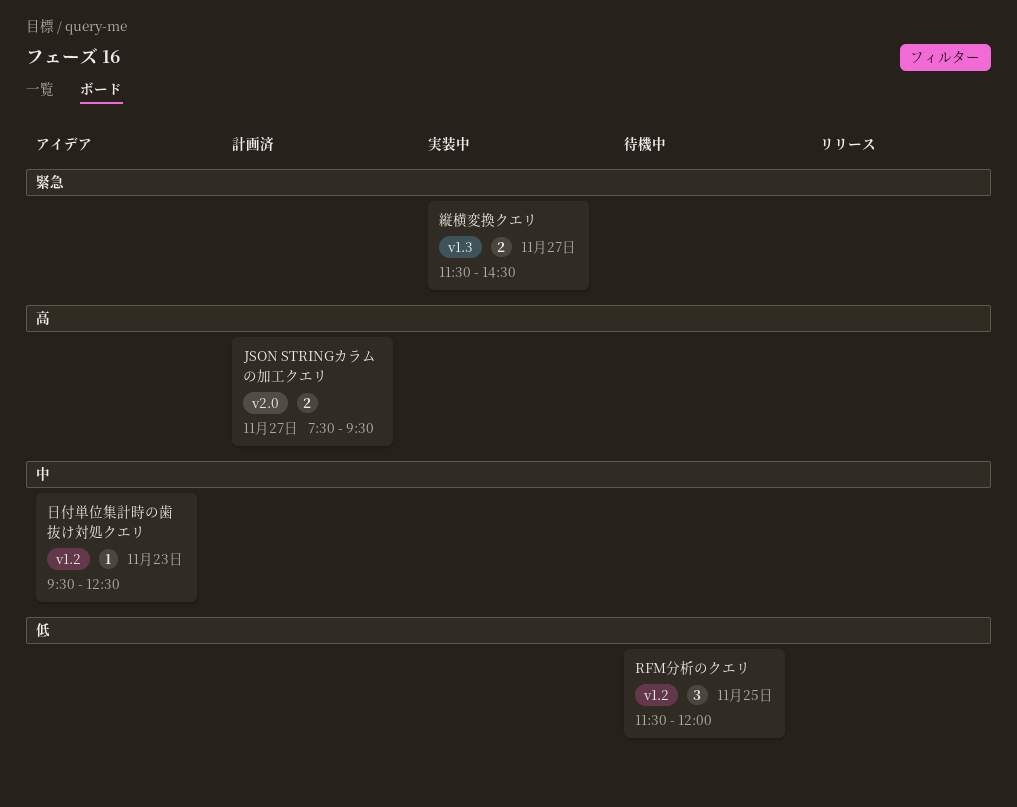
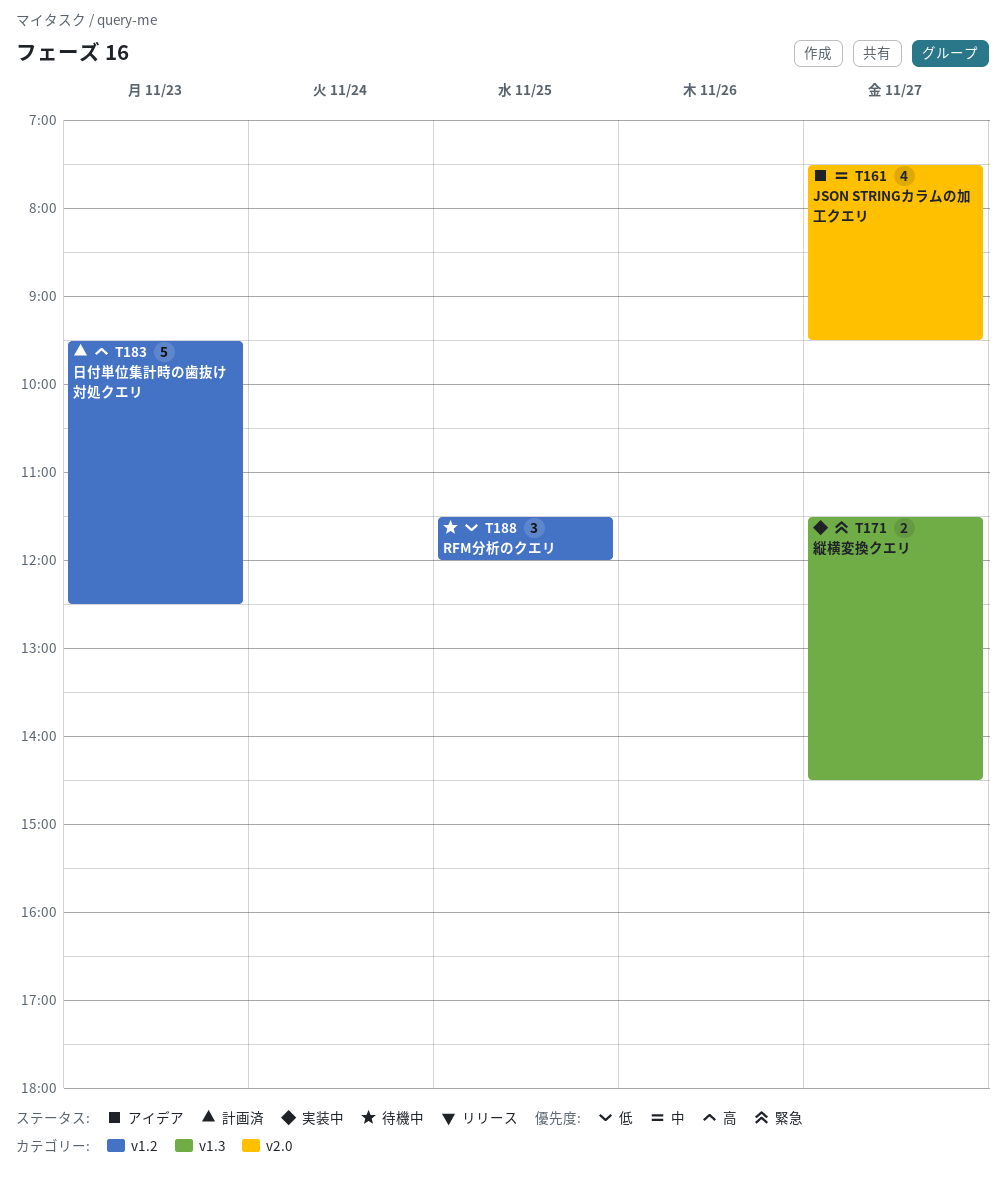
JSON STRINGカラムの加工クエリ, status: 計画済 -> アイデア
JSON STRINGカラムの加工クエリ, priority: 高 -> 中
JSON STRINGカラムの加工クエリ, estimate: 2 -> 4
日付単位集計時の歯抜け対処クエリ, status: アイデア -> 計画済
日付単位集計時の歯抜け対処クエリ, priority: 中 -> 高
日付単位集計時の歯抜け対処クエリ, estimate: 1 -> 5

